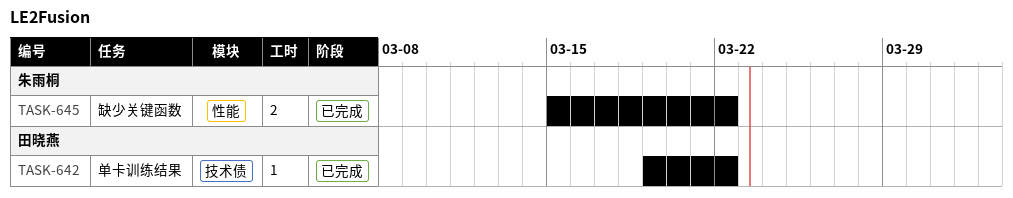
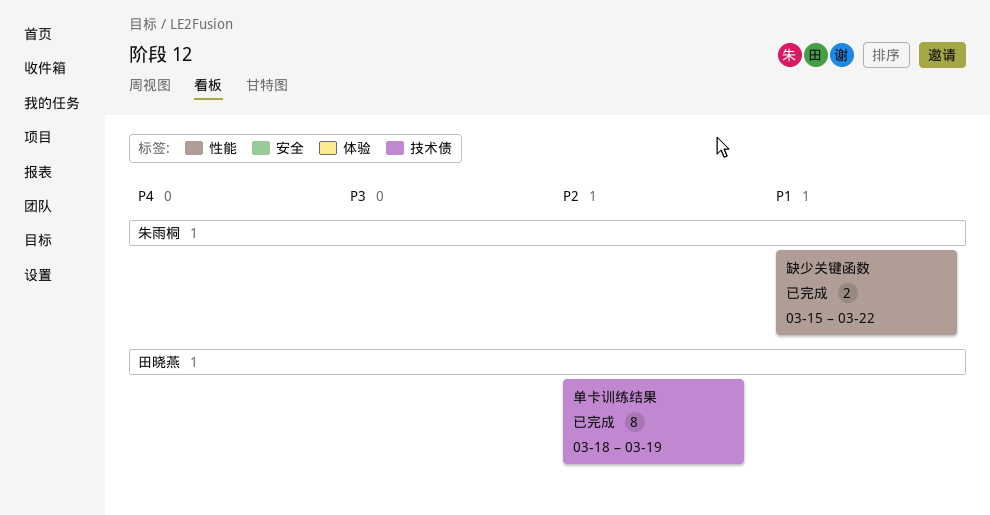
单卡训练结果, estimate: 1 -> 8
单卡训练结果, start: Mar 19 -> Mar 18
单卡训练结果, due: Mar 22 -> Mar 19

